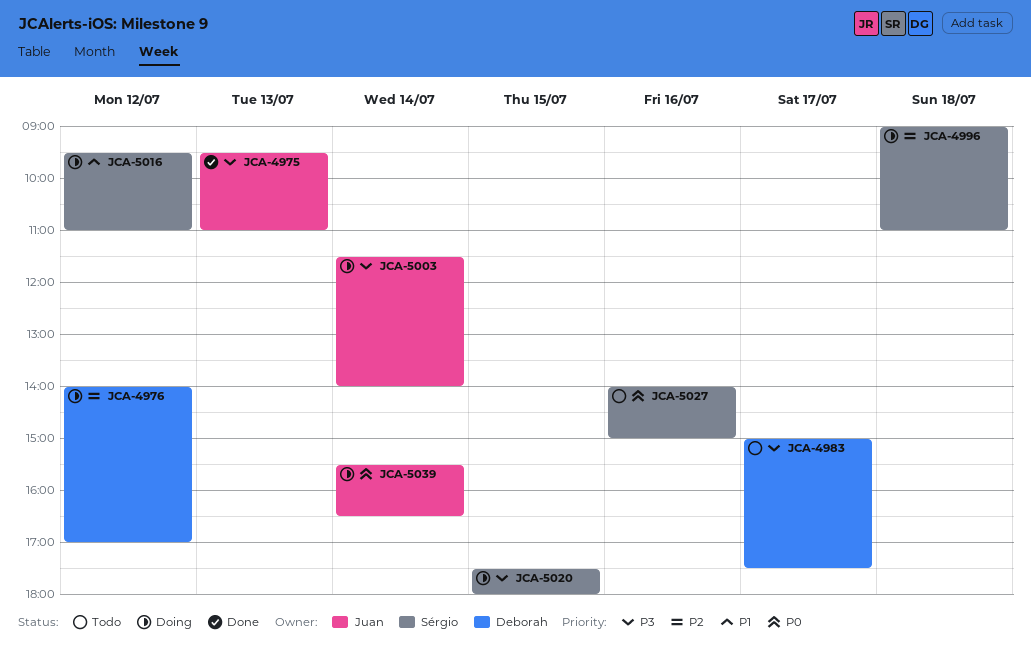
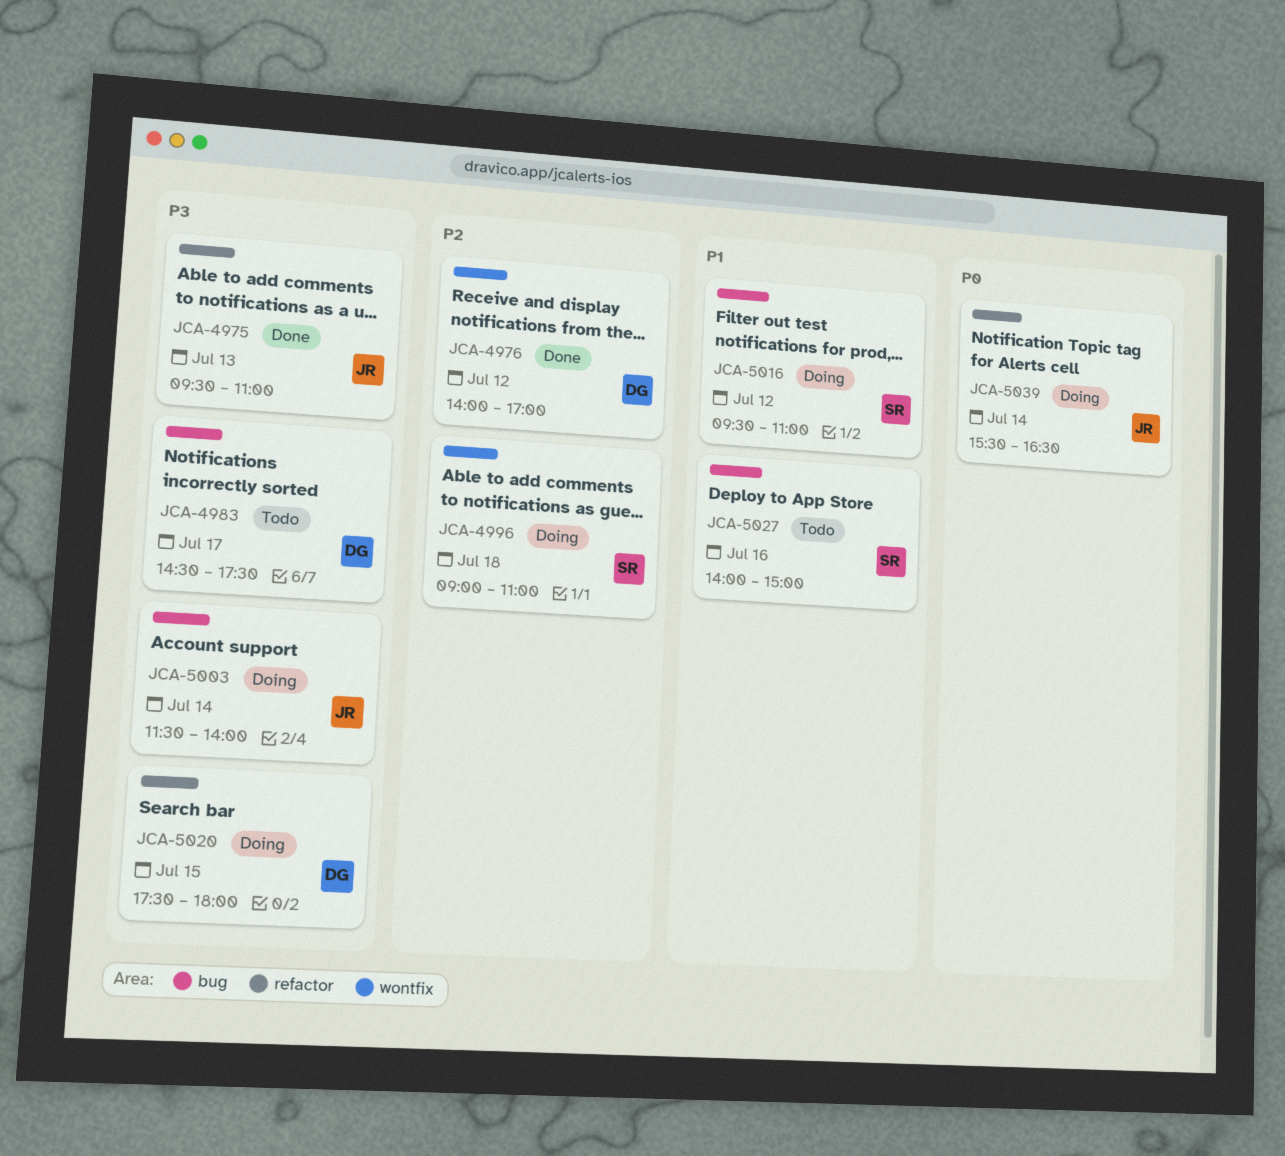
JCA-4976, status: Doing -> Done
JCA-4983, begins: 15:00 -> 14:30
JCA-5020, owner: Sérgio -> Deborah
JCA-5027, priority: P0 -> P1

